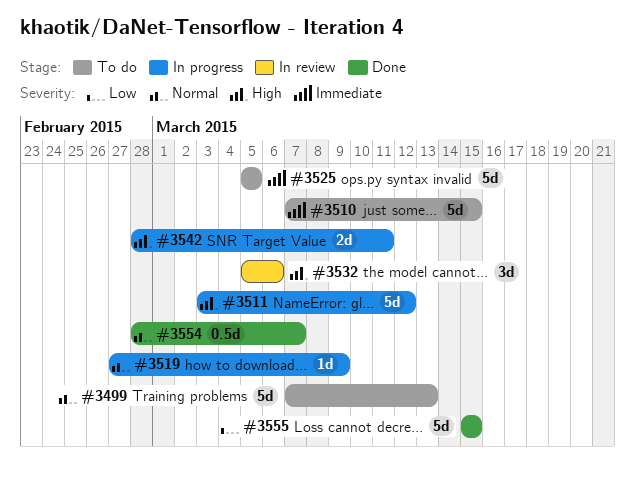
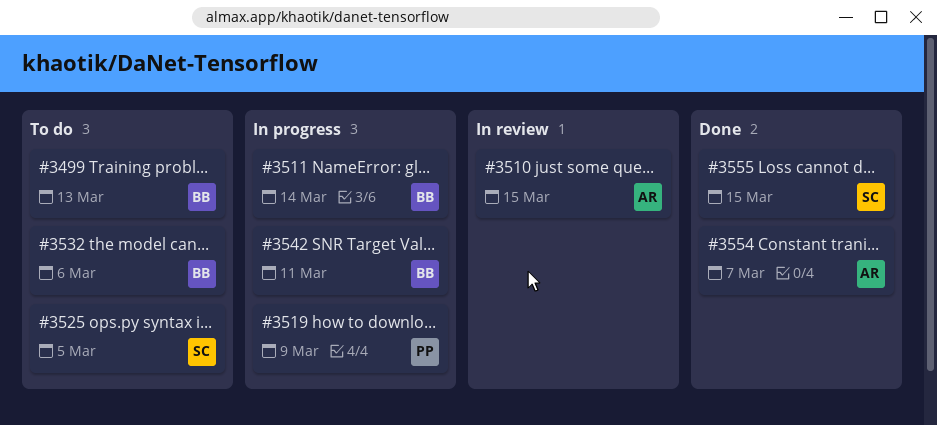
#3510, status: To do -> In review
#3511, due: Mar 12 -> Mar 14
#3532, status: In review -> To do

